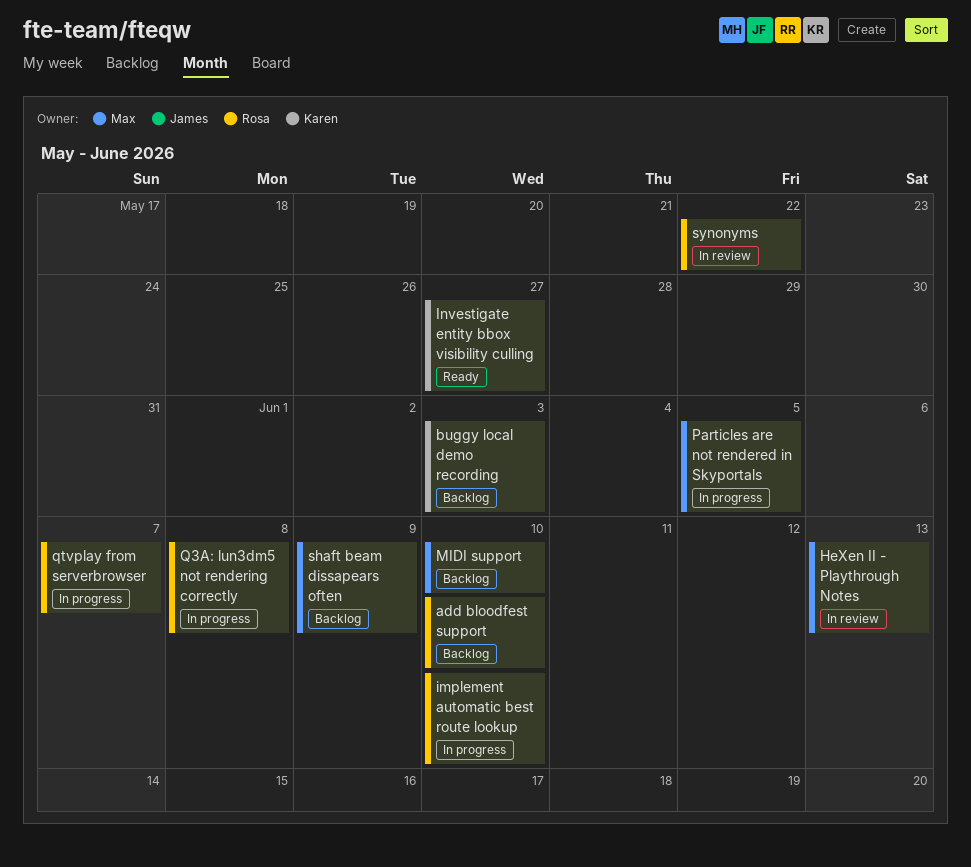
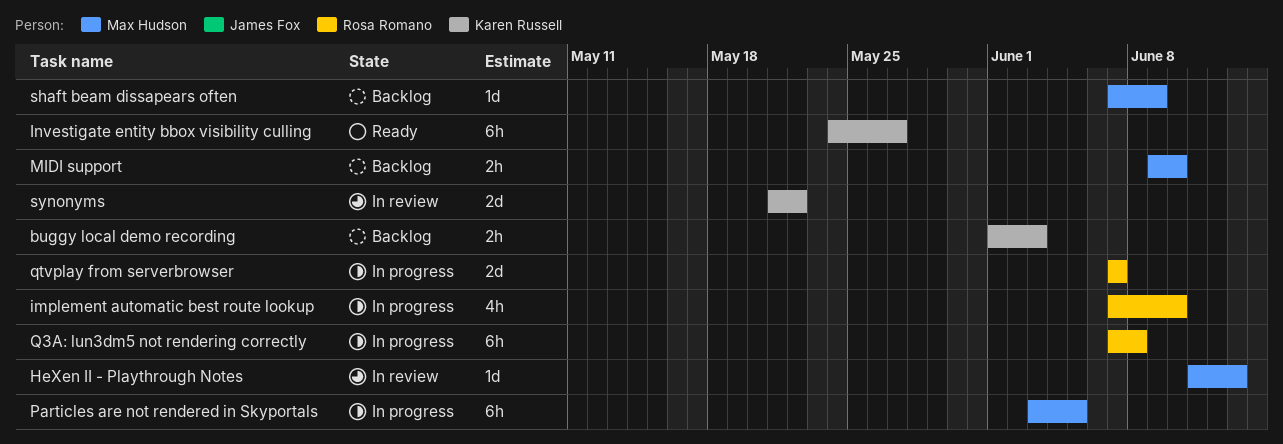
add bloodfest support: present -> none
synonyms, owner: Rosa Romano -> Karen Russell

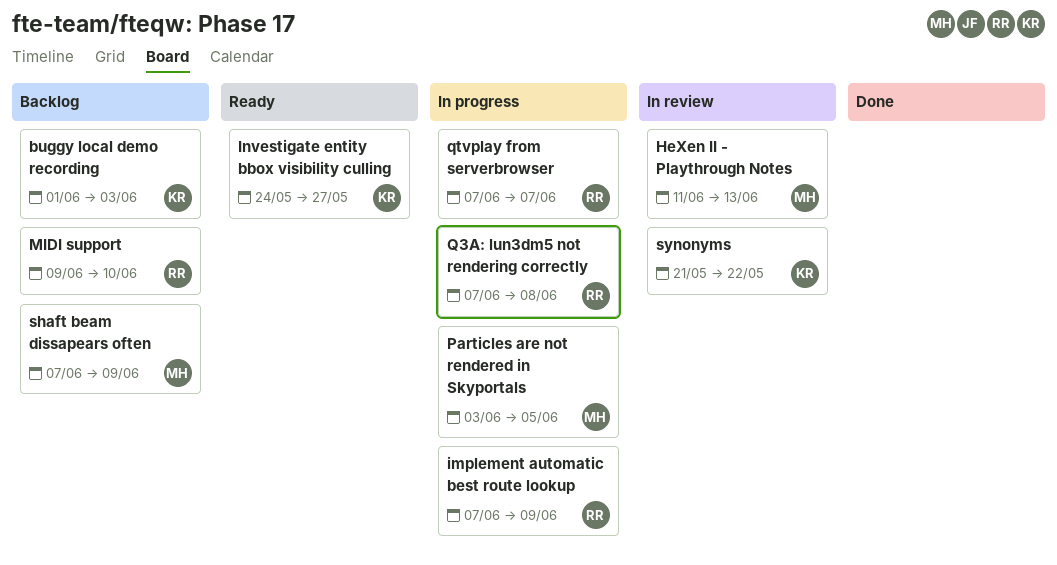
implement automatic best route lookup, due: Jun 10 -> Jun 9
MIDI support, owner: Max Hudson -> Rosa Romano

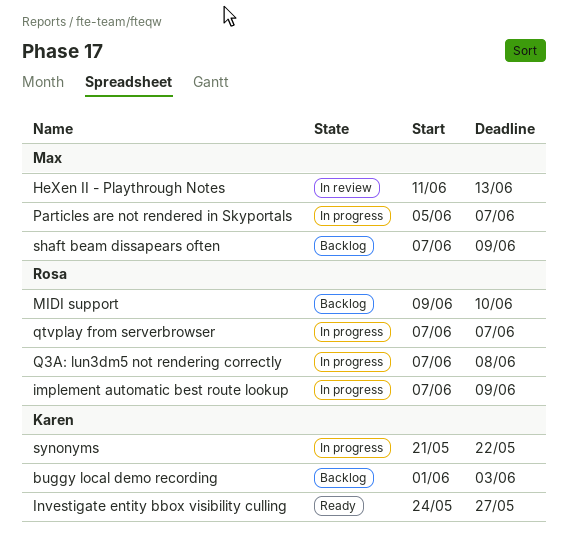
Particles are not rendered in Skyportals, start: Jun 3 -> Jun 5
Particles are not rendered in Skyportals, due: Jun 5 -> Jun 7
synonyms, status: In review -> In progress

